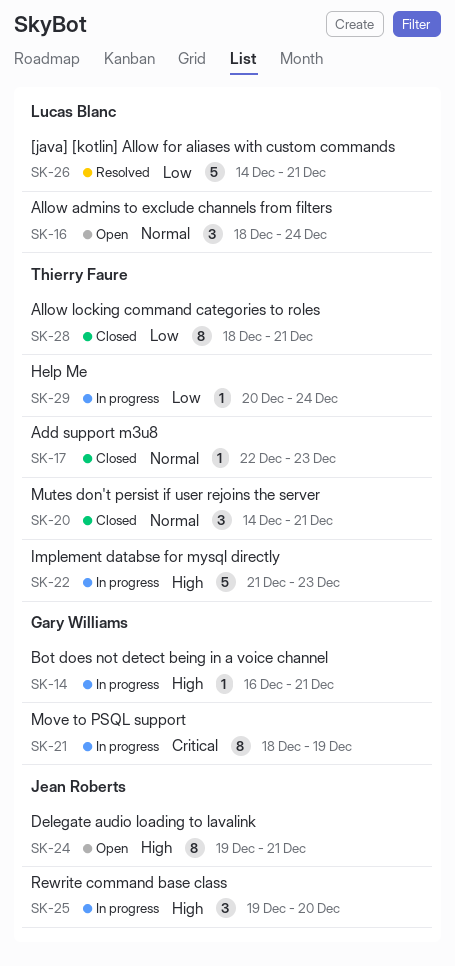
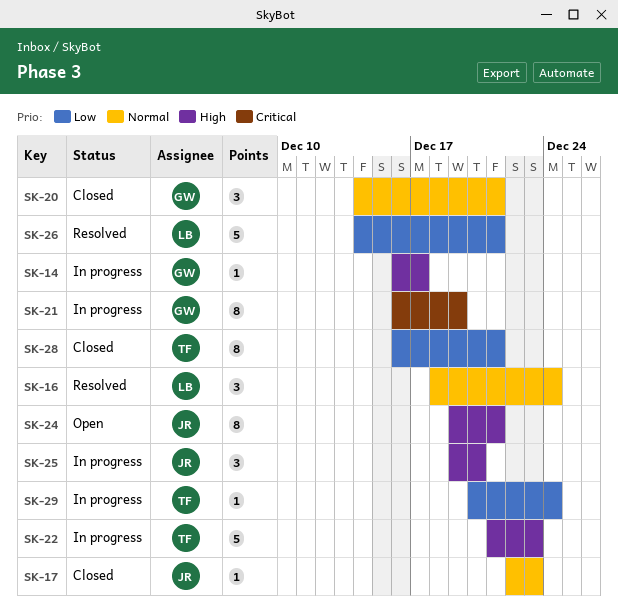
SK-14, due: Dec 21 -> Dec 17
SK-16, status: Open -> Resolved
SK-17, owner: Thierry Faure -> Jean Roberts
SK-20, owner: Thierry Faure -> Gary Williams
SK-21, start: Dec 18 -> Dec 16
SK-28, start: Dec 18 -> Dec 16

